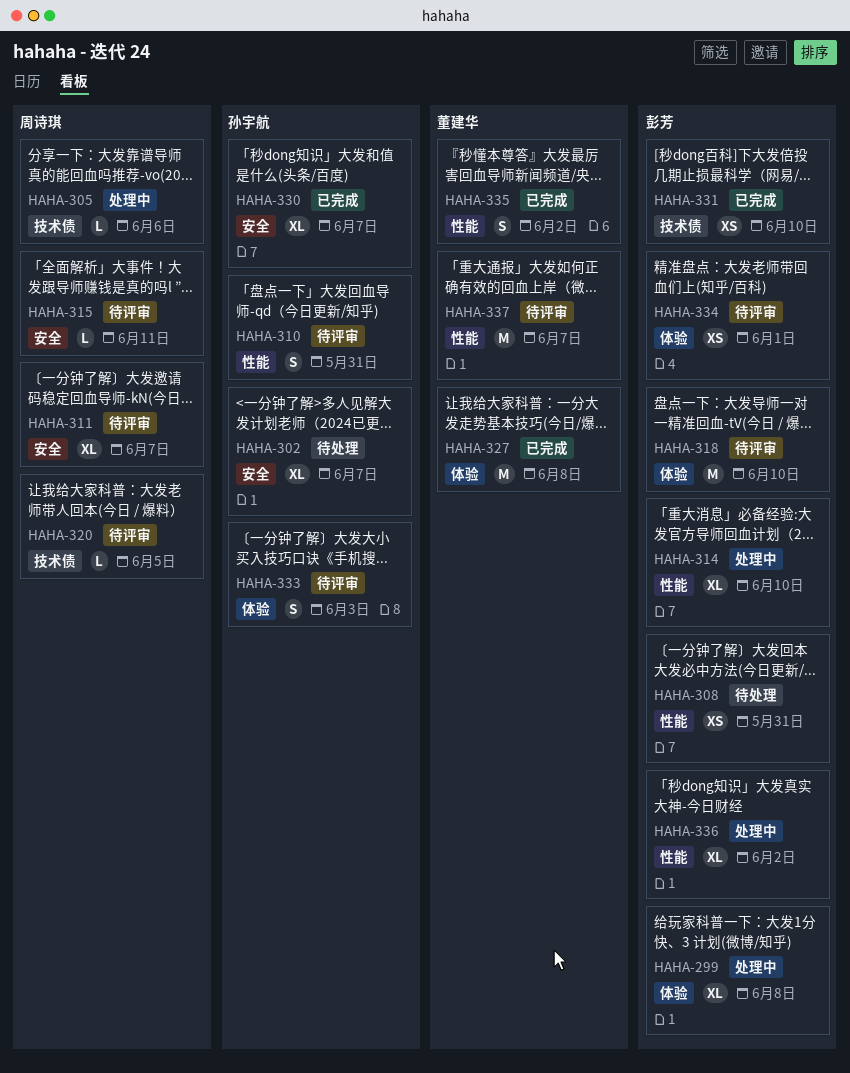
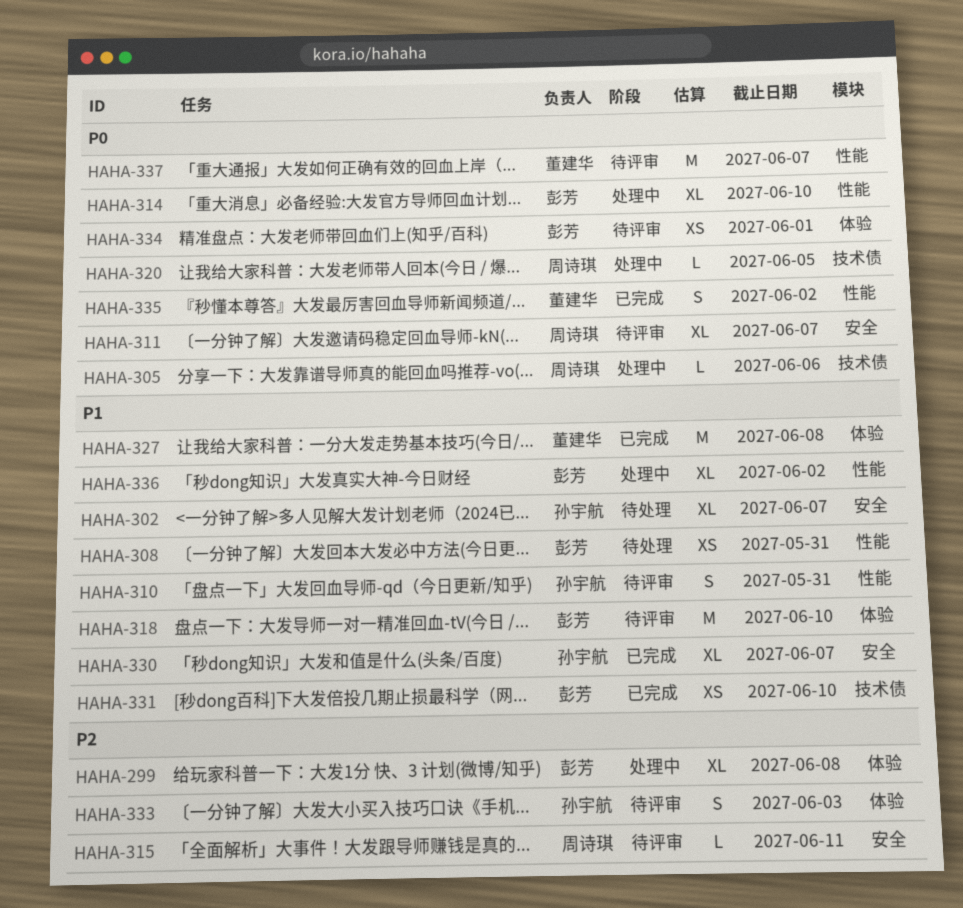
HAHA-320, status: 待评审 -> 处理中

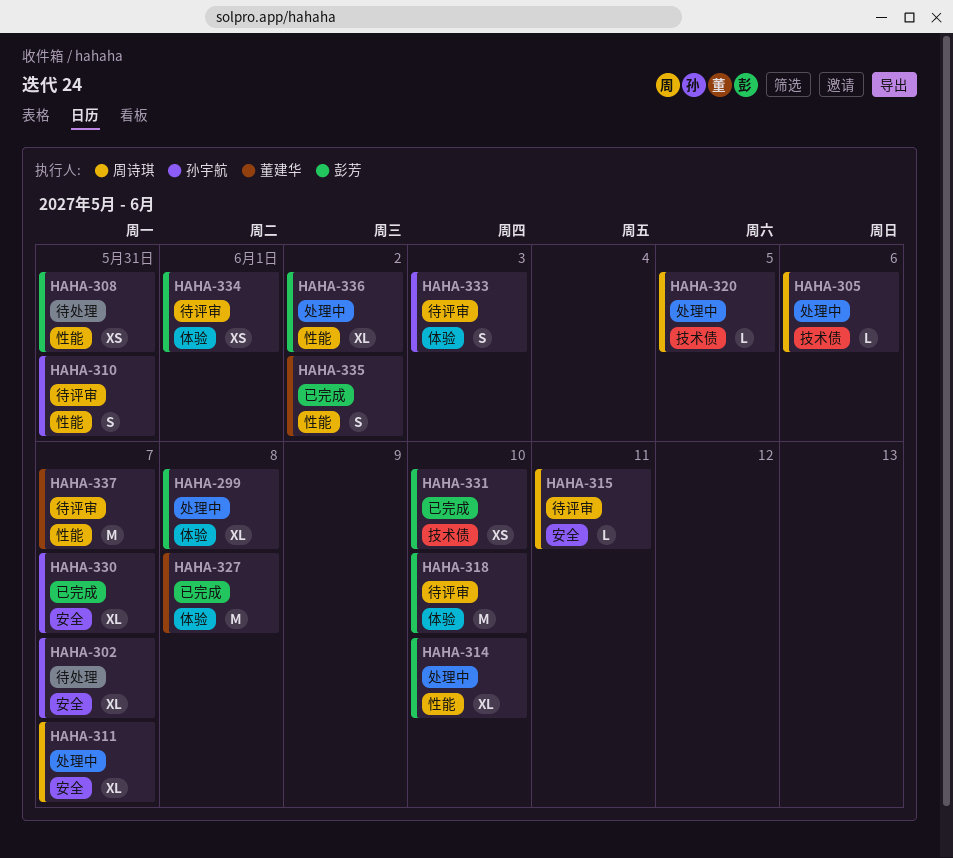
HAHA-311, status: 待评审 -> 处理中

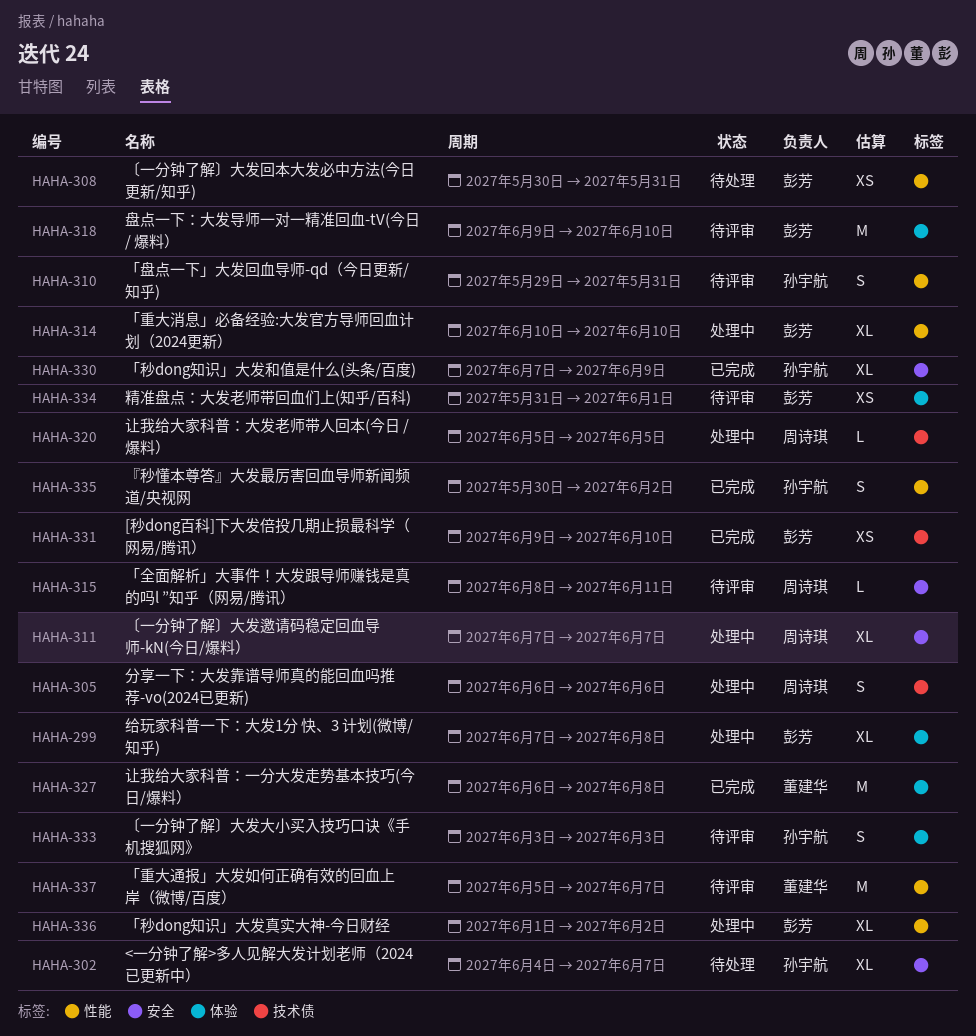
HAHA-305, estimate: L -> S
HAHA-330, due: Jun 7 -> Jun 9
HAHA-335, owner: 董建华 -> 孙宇航

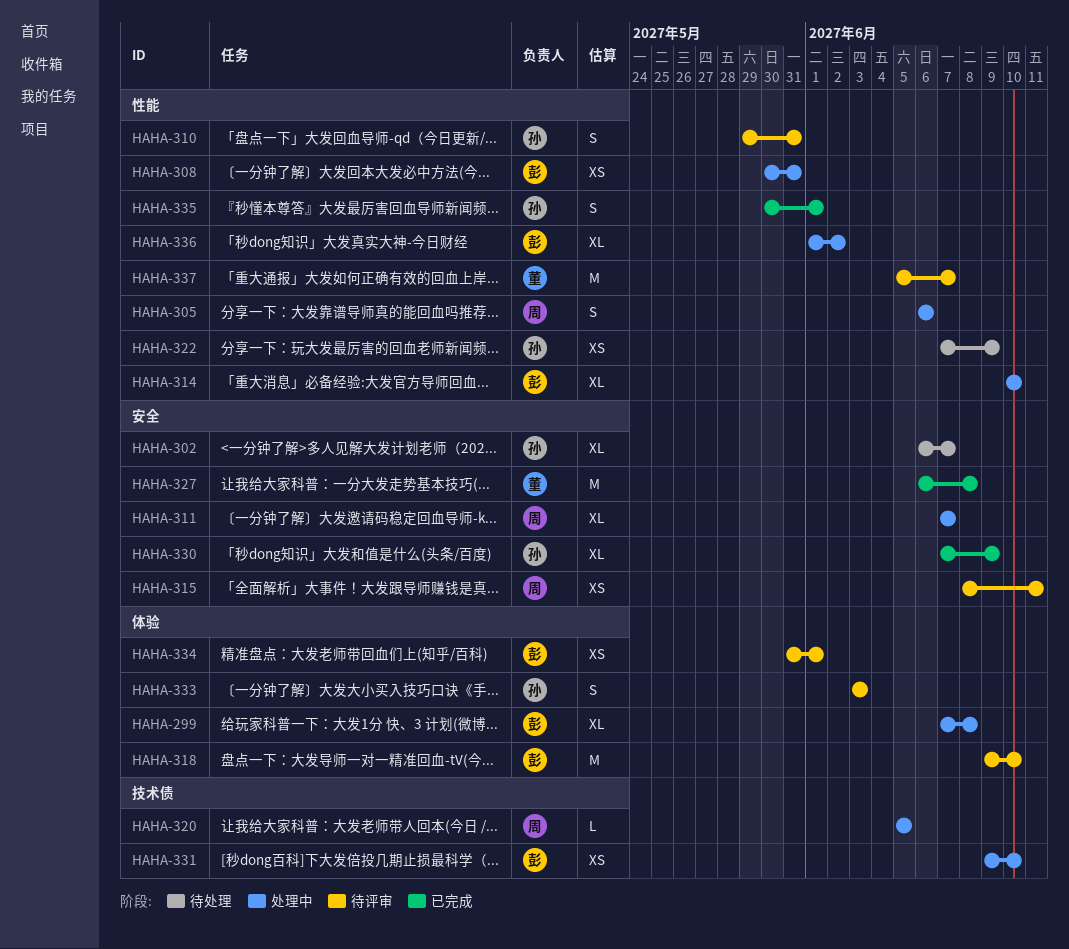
HAHA-302, start: Jun 4 -> Jun 6
HAHA-305, label: 技术债 -> 性能
HAHA-308, status: 待处理 -> 处理中
HAHA-315, estimate: L -> XS
HAHA-322: none -> present
HAHA-327, label: 体验 -> 安全
HAHA-331, status: 已完成 -> 处理中
HAHA-335, due: Jun 2 -> Jun 1

